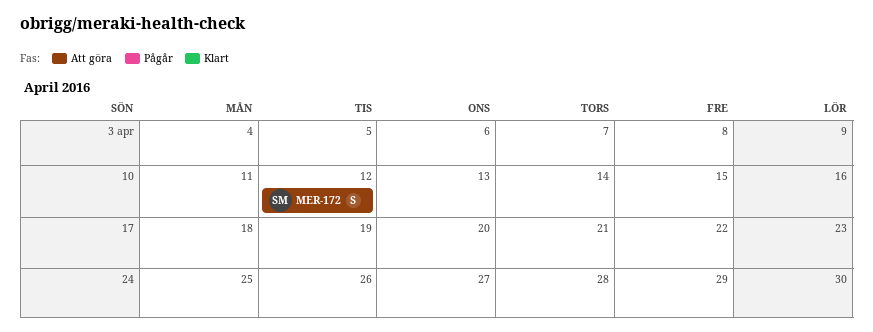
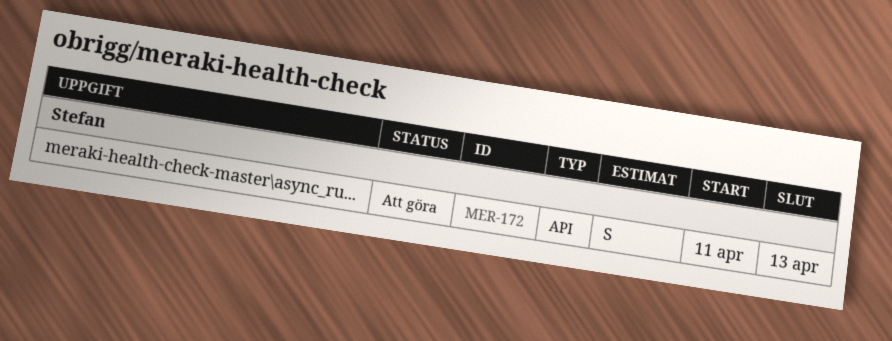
MER-172, start: Apr 12 -> Apr 11
MER-172, due: Apr 12 -> Apr 13

